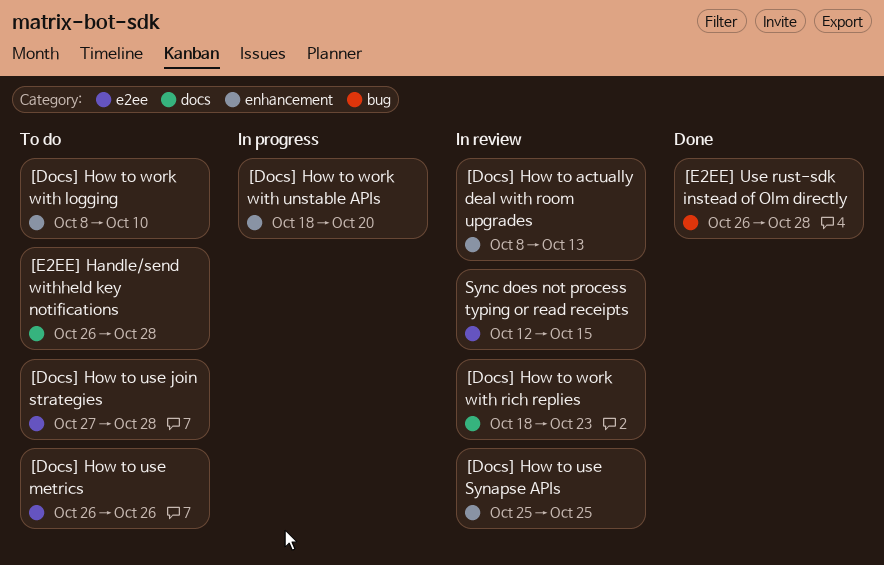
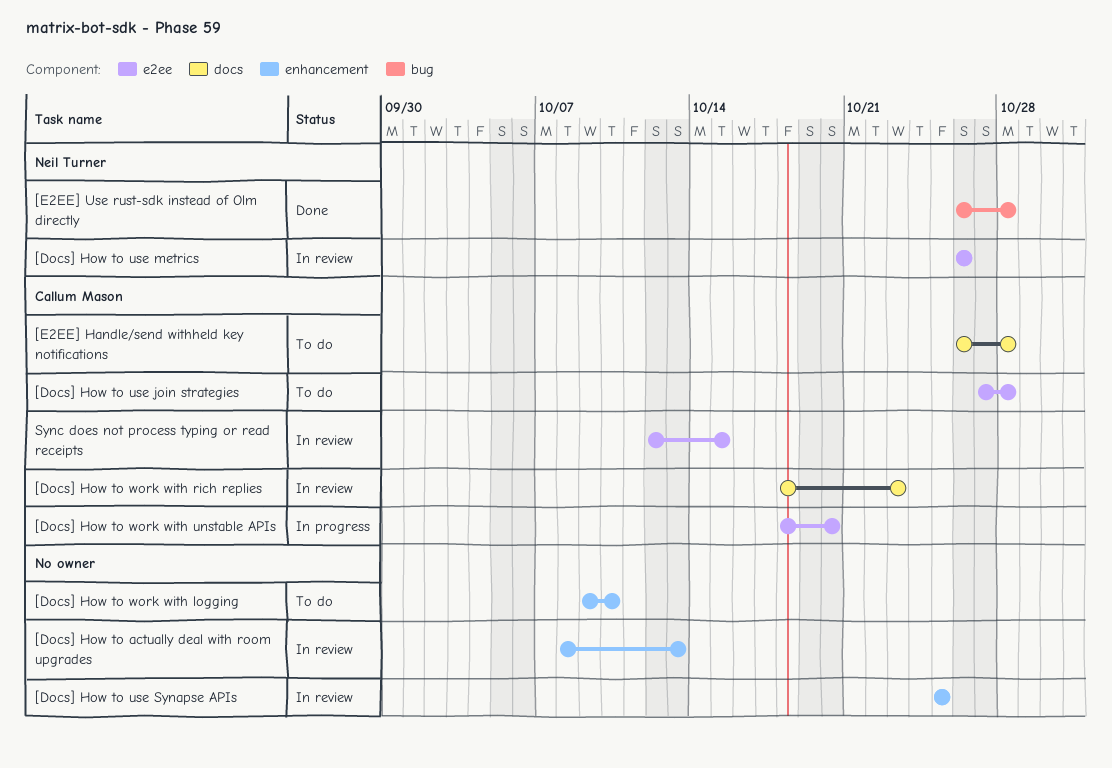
[Docs] How to use metrics, status: To do -> In review
[Docs] How to work with logging, start: Oct 8 -> Oct 9
[Docs] How to work with unstable APIs, label: enhancement -> e2ee

